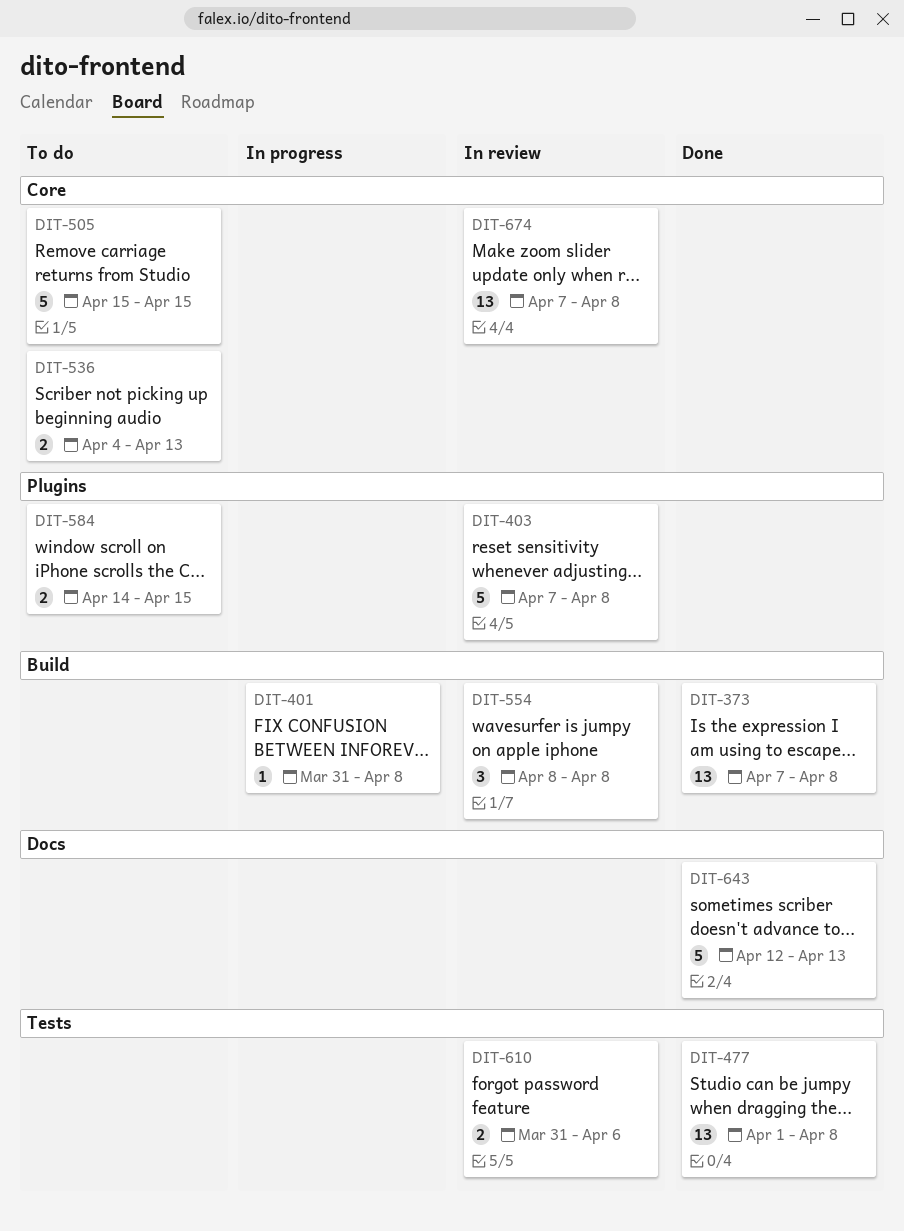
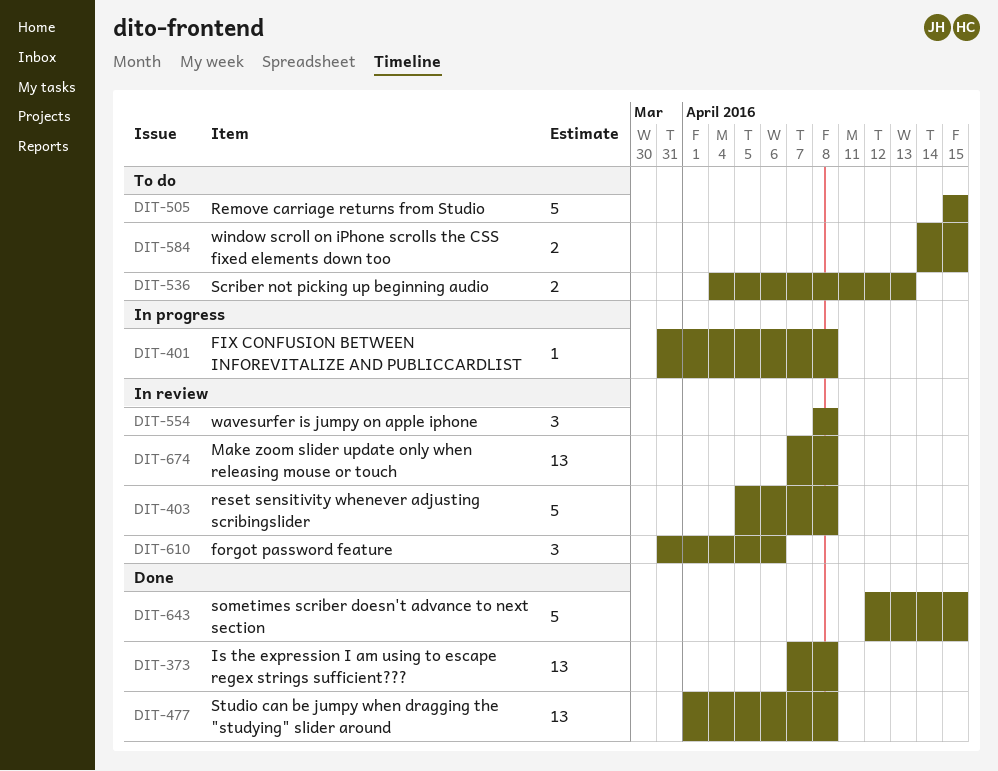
DIT-403, start: Apr 7 -> Apr 5
DIT-610, estimate: 2 -> 3
DIT-643, due: Apr 13 -> Apr 15

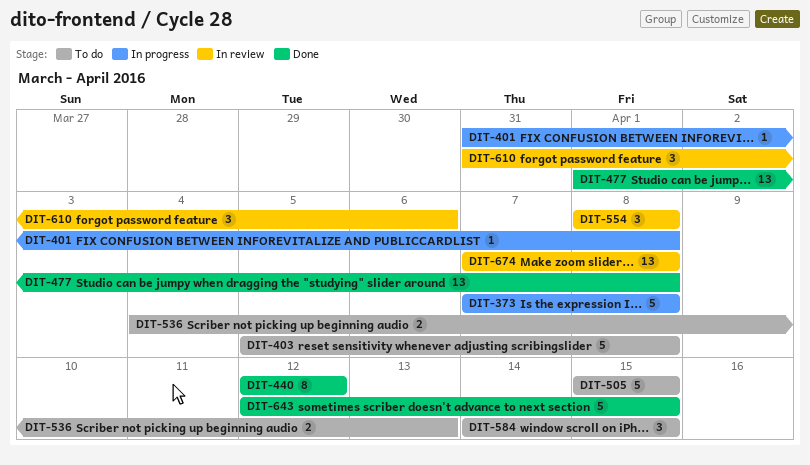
DIT-373, status: Done -> In progress
DIT-373, estimate: 13 -> 5
DIT-403, status: In review -> To do
DIT-440: none -> present
DIT-584, estimate: 2 -> 3

